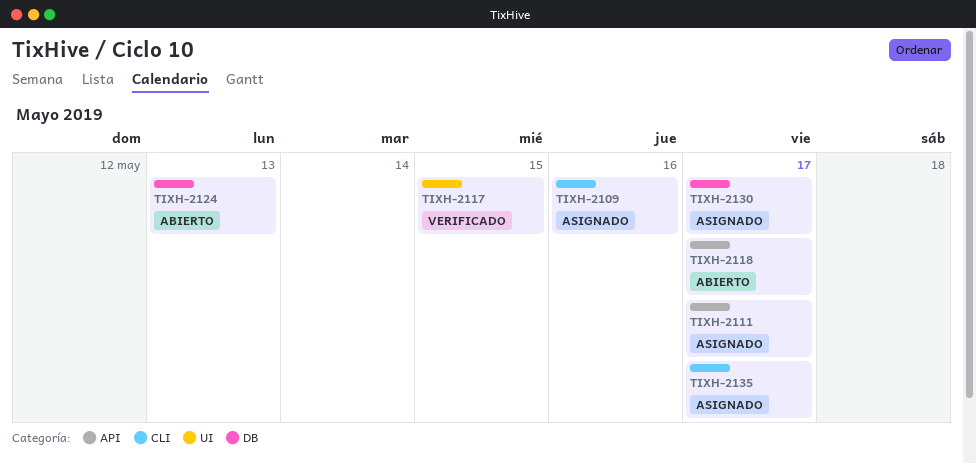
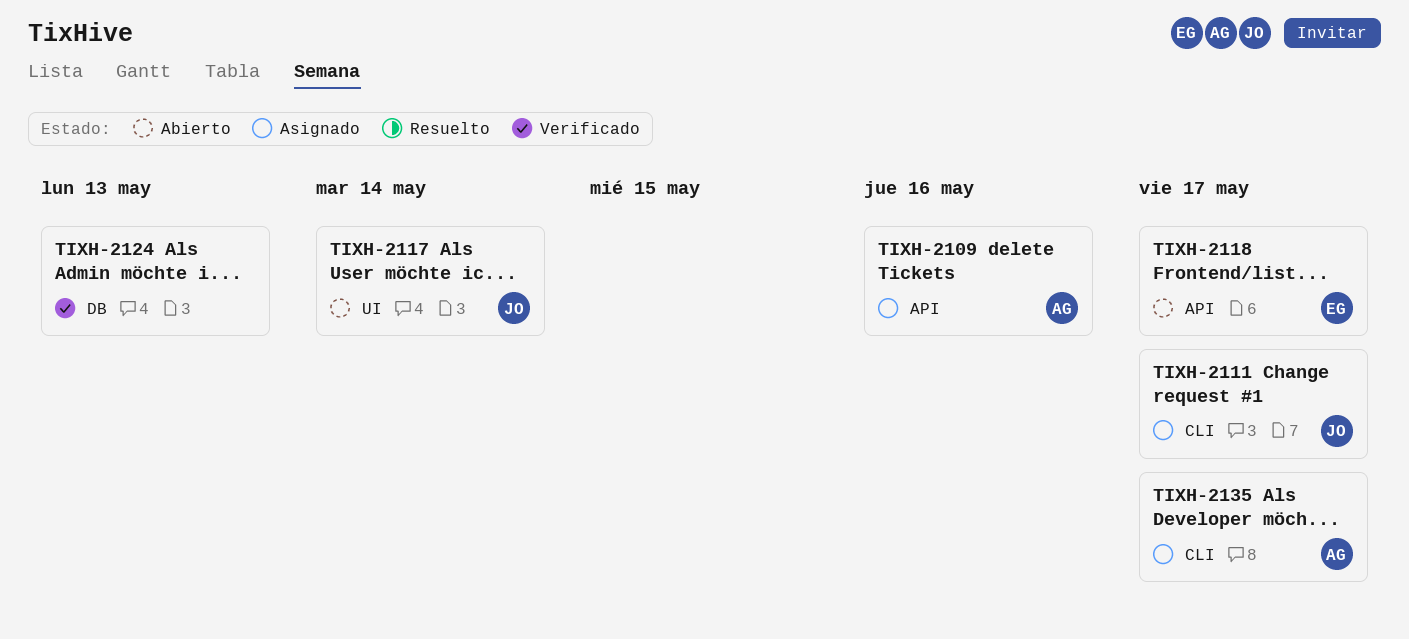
TIXH-2109, label: CLI -> API
TIXH-2111, label: API -> CLI
TIXH-2117, status: Verificado -> Abierto
TIXH-2117, due: May 15 -> May 14
TIXH-2124, status: Abierto -> Verificado
TIXH-2130: present -> none

